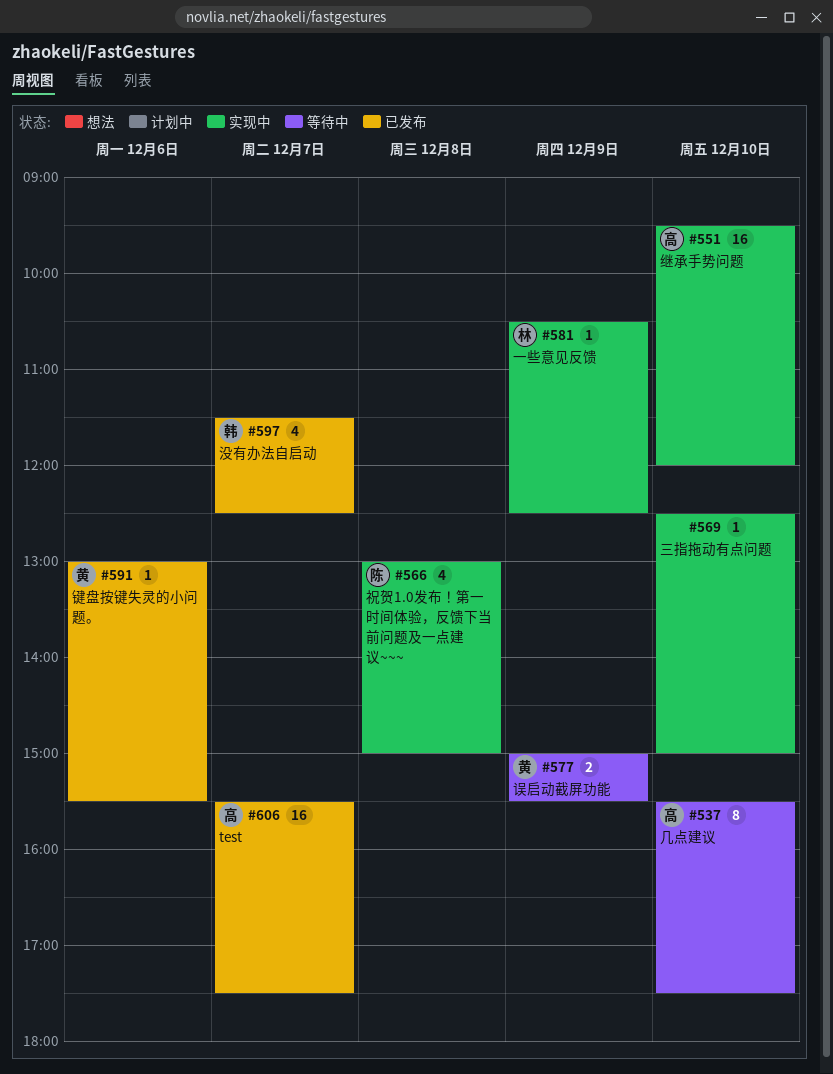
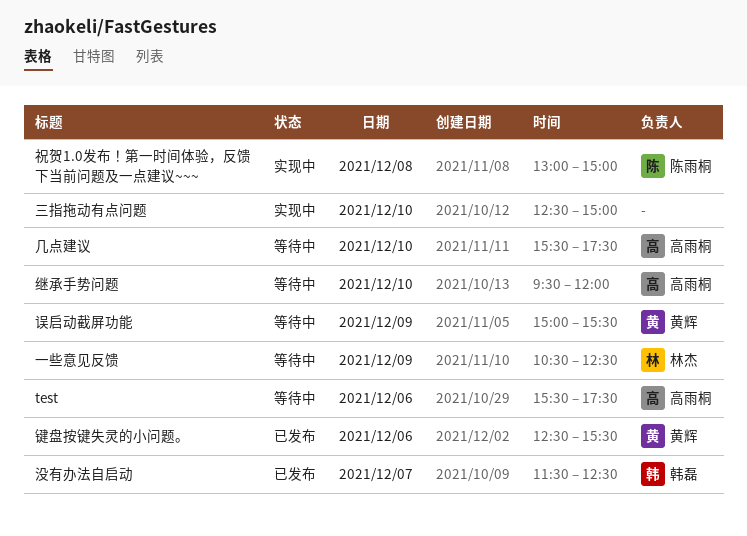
test, status: 已发布 -> 等待中
test, day: Dec 7 -> Dec 6
一些意见反馈, status: 实现中 -> 等待中
继承手势问题, status: 实现中 -> 等待中
键盘按键失灵的小问题。, begins: 13:00 -> 12:30

